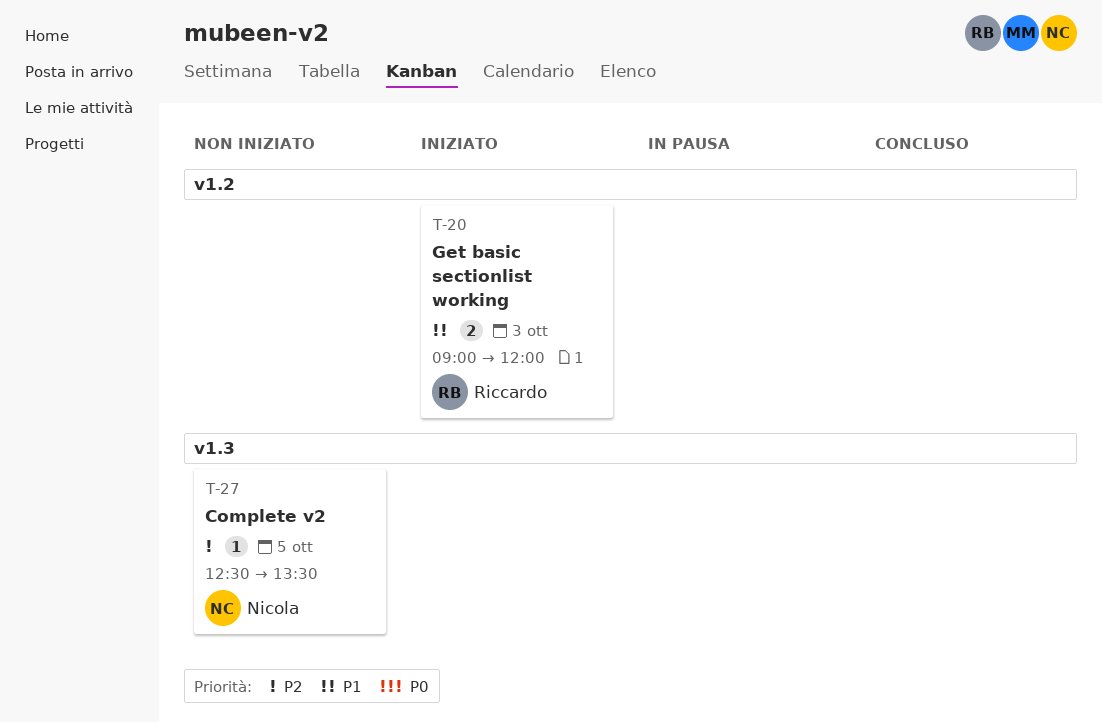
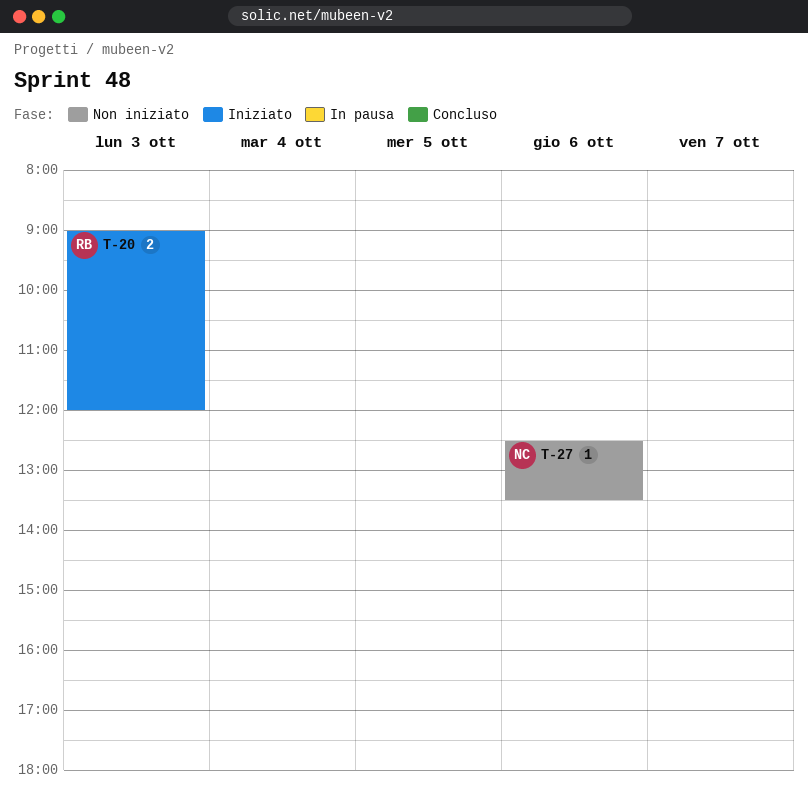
T-27, day: Oct 5 -> Oct 6

